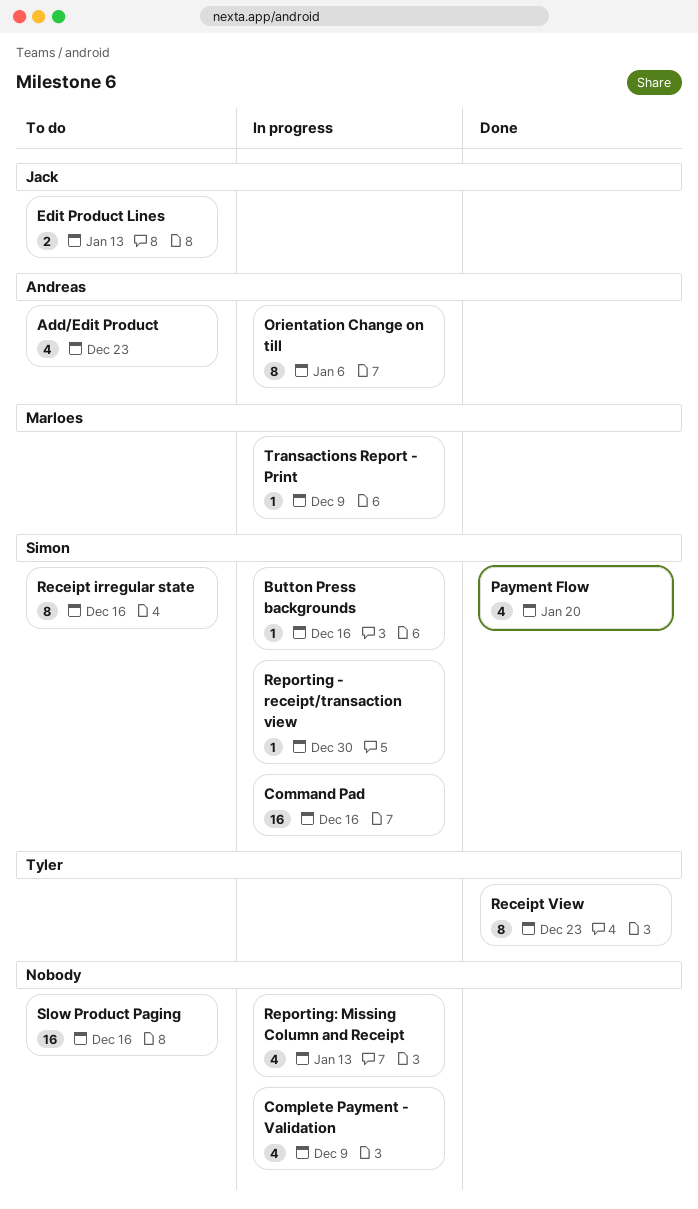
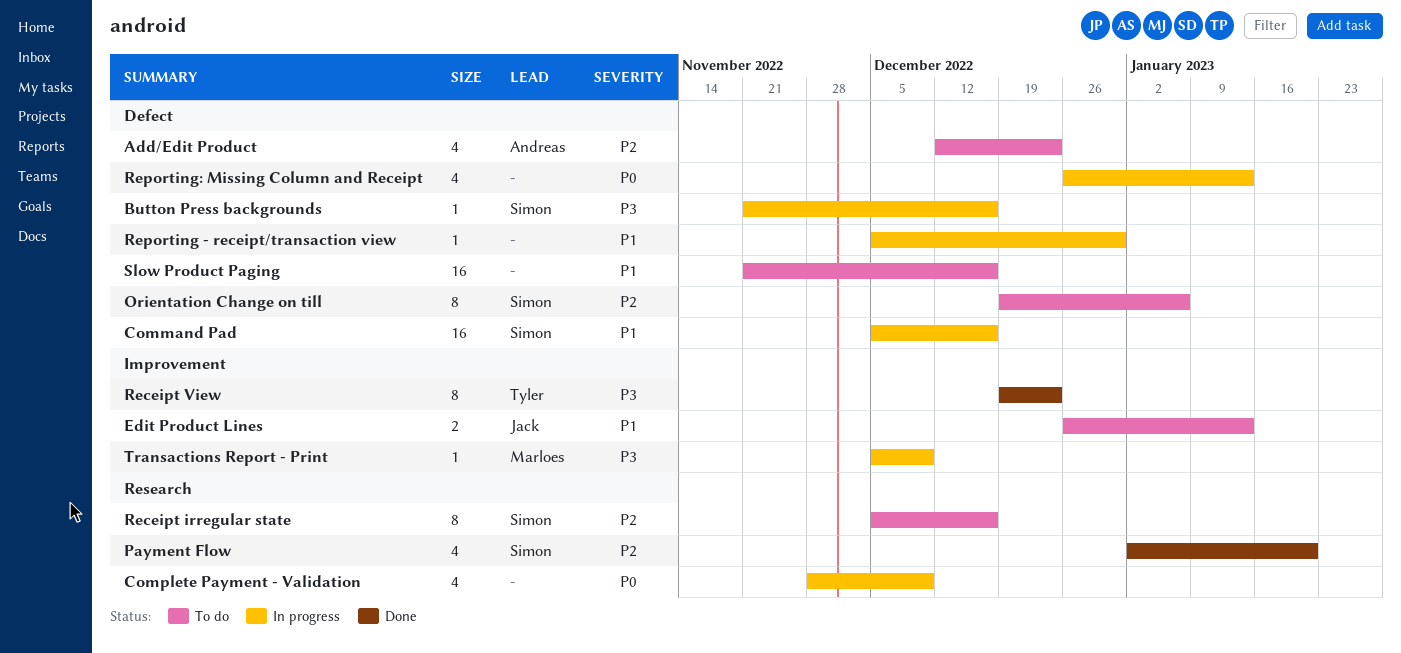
Orientation Change on till, status: In progress -> To do
Orientation Change on till, owner: Andreas -> Simon
Reporting - receipt/transaction view, owner: Simon -> none

